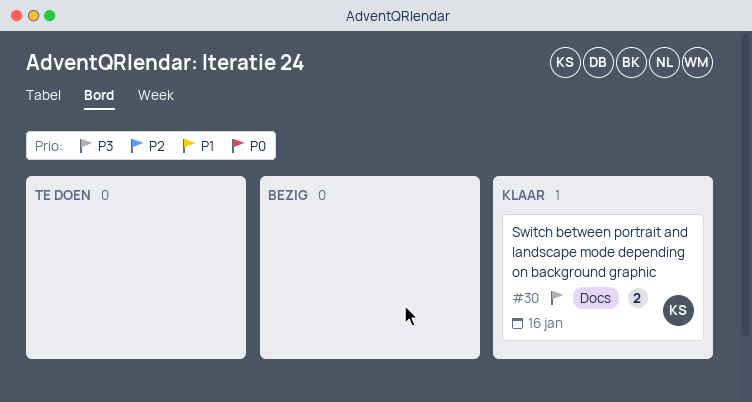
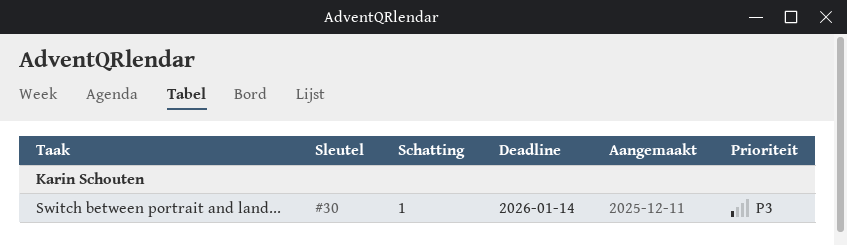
#30, estimate: 2 -> 1
#30, due: Jan 16 -> Jan 14

